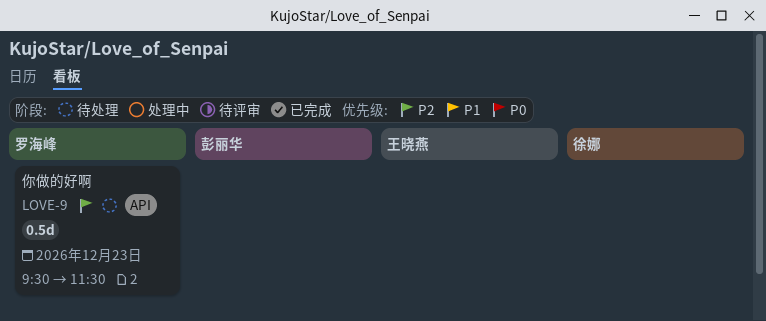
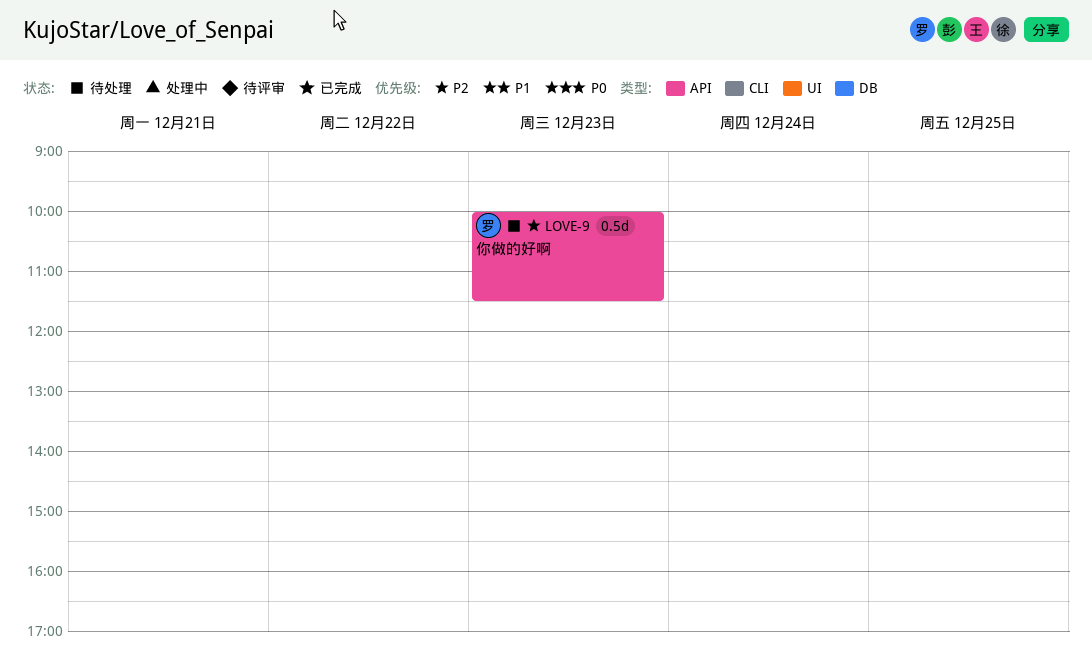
LOVE-9, begins: 09:30 -> 10:00

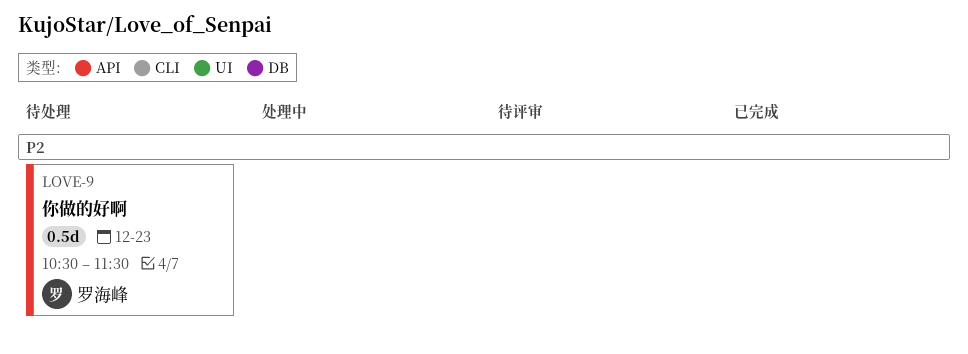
LOVE-9, begins: 10:00 -> 10:30

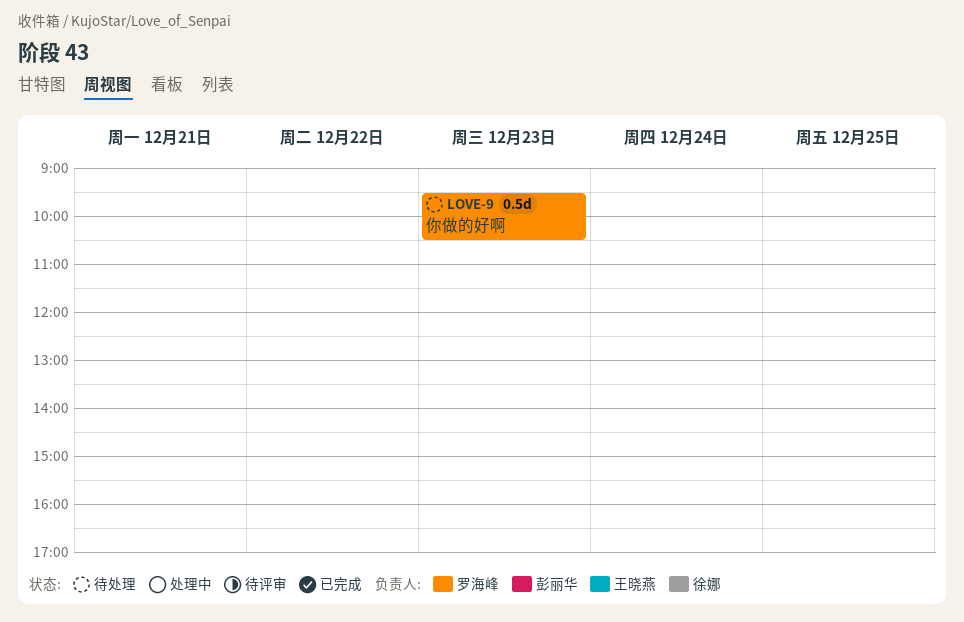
LOVE-9, begins: 10:30 -> 09:30
LOVE-9, ends: 11:30 -> 10:30

